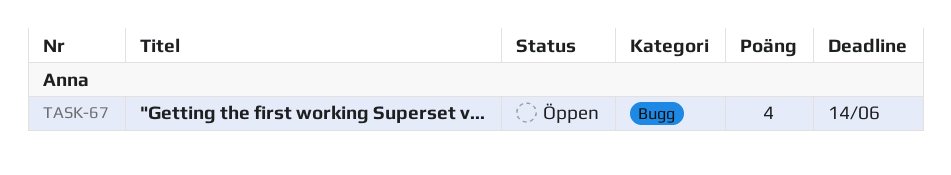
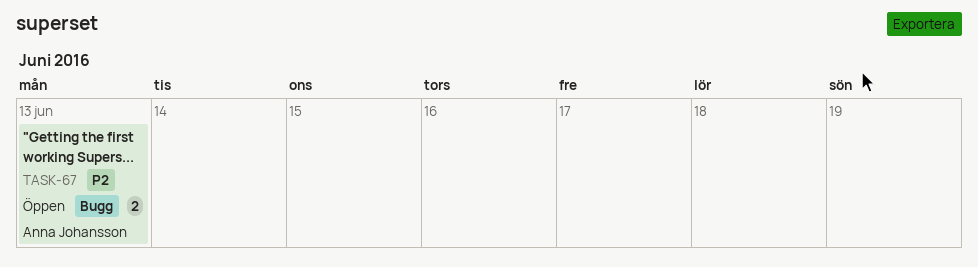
TASK-67, estimate: 4 -> 2
TASK-67, due: Jun 14 -> Jun 13

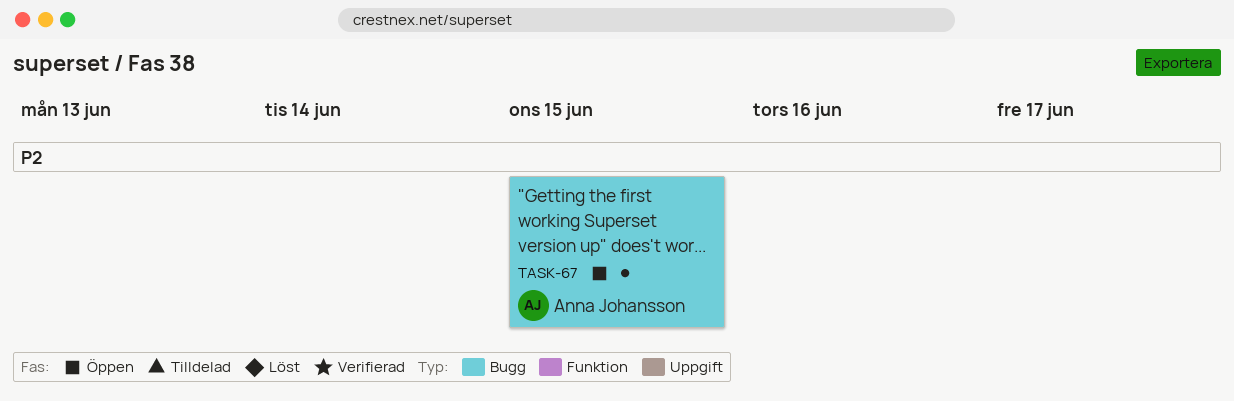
TASK-67, estimate: 2 -> 1
TASK-67, due: Jun 13 -> Jun 15

